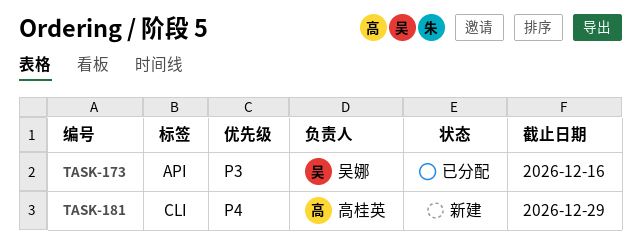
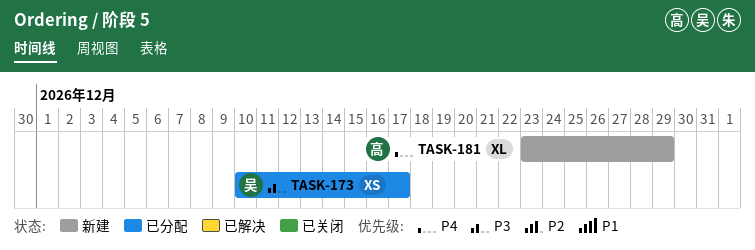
TASK-173, due: Dec 16 -> Dec 17

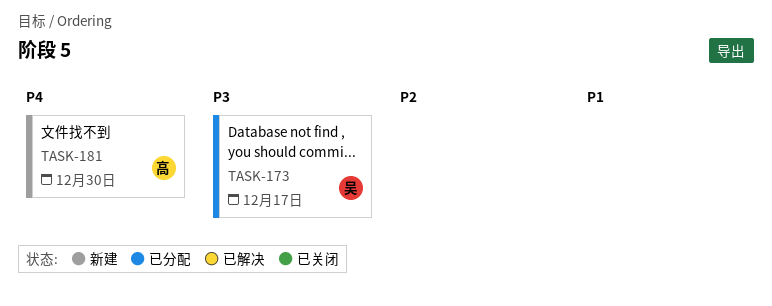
TASK-181, due: Dec 29 -> Dec 30

